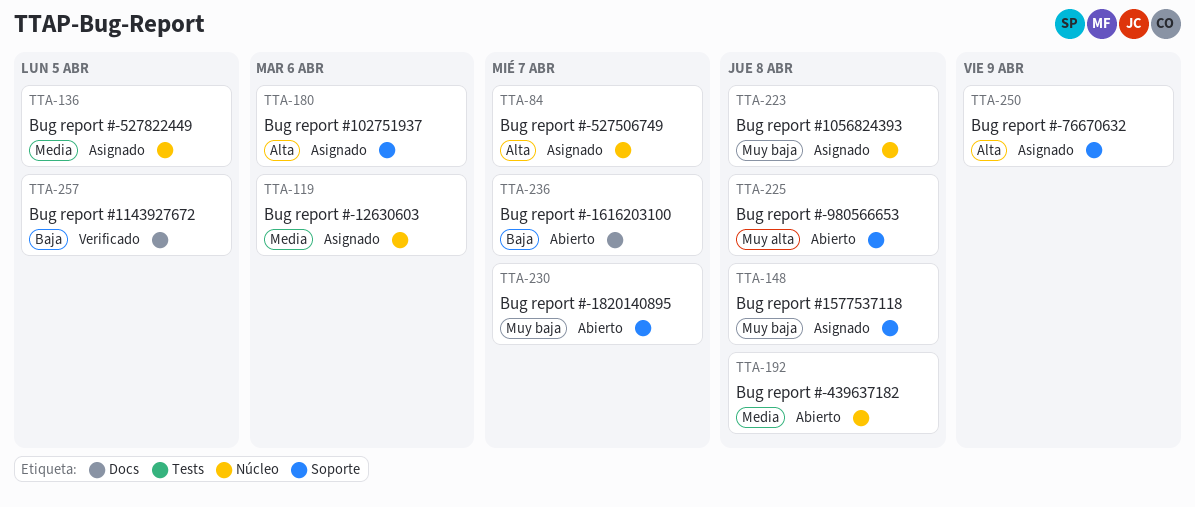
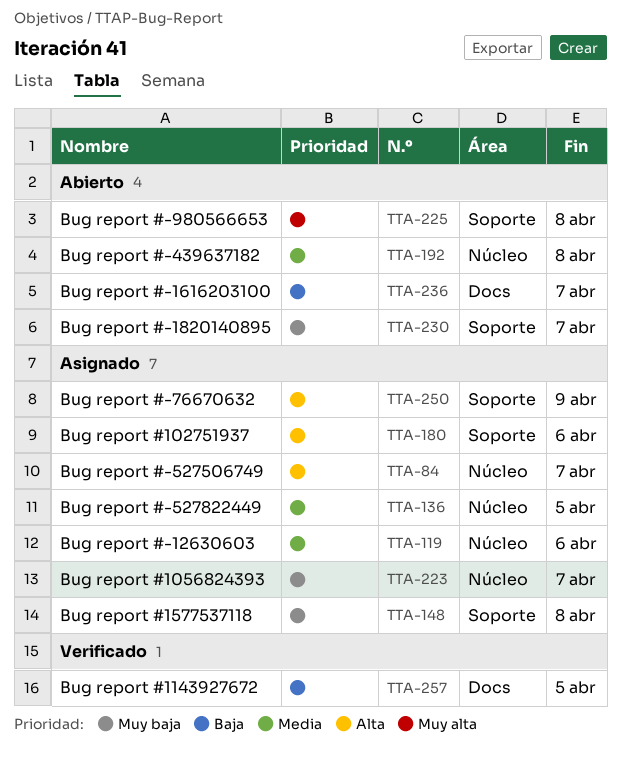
TTA-223, due: Apr 8 -> Apr 7

